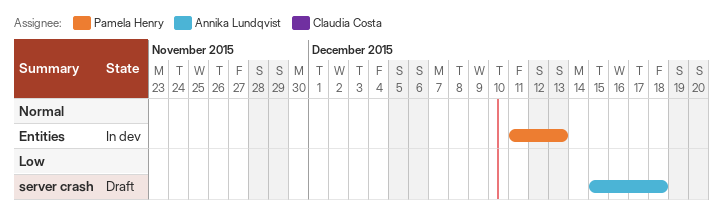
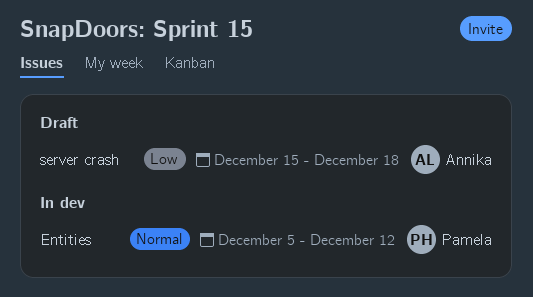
Entities, start: Dec 11 -> Dec 5
Entities, due: Dec 13 -> Dec 12

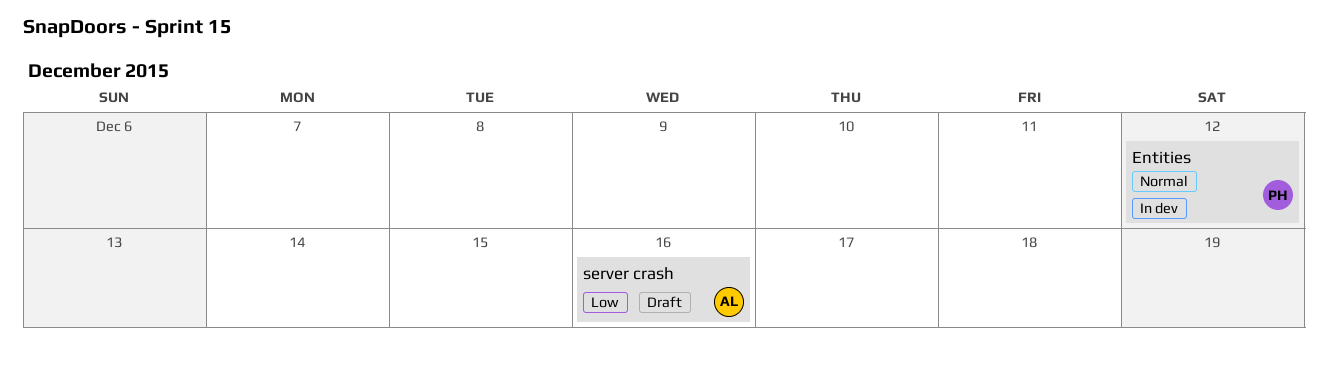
server crash, due: Dec 18 -> Dec 16

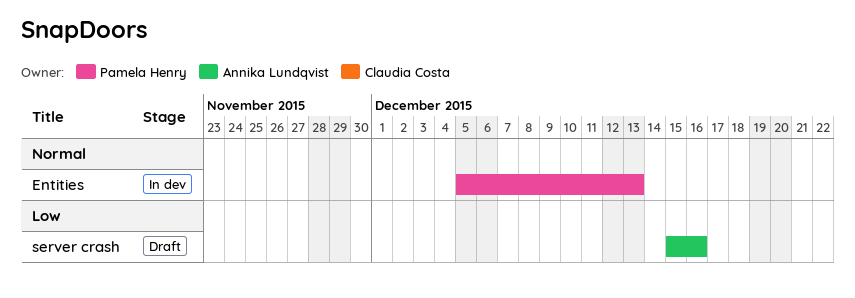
Entities, due: Dec 12 -> Dec 13

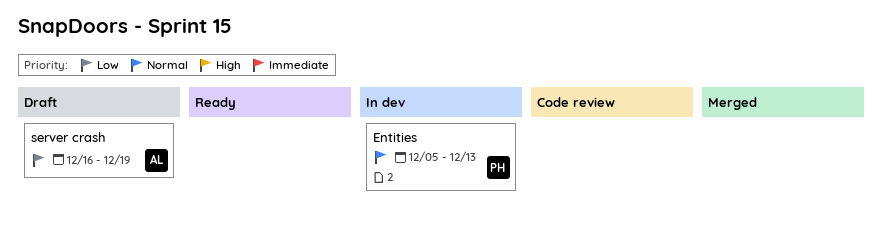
server crash, start: Dec 15 -> Dec 16
server crash, due: Dec 16 -> Dec 19

